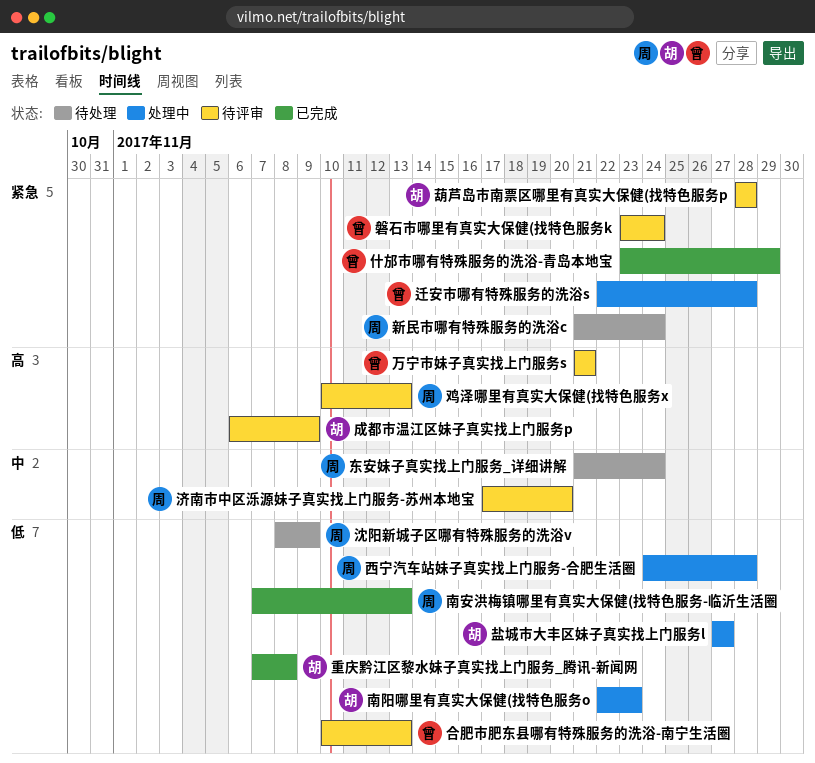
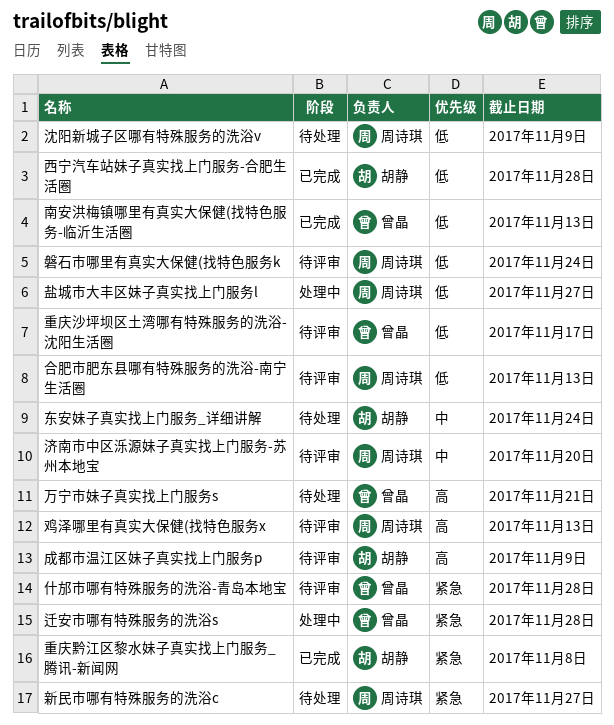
万宁市妹子真实找上门服务s, status: 待评审 -> 待处理
东安妹子真实找上门服务_详细讲解, owner: 周诗琪 -> 胡静
什邡市哪有特殊服务的洗浴-青岛本地宝, status: 已完成 -> 待评审
什邡市哪有特殊服务的洗浴-青岛本地宝, due: Nov 29 -> Nov 28
南安洪梅镇哪里有真实大保健(找特色服务-临沂生活圈, owner: 周诗琪 -> 曾晶
南阳哪里有真实大保健(找特色服务o: present -> none
合肥市肥东县哪有特殊服务的洗浴-南宁生活圈, owner: 曾晶 -> 周诗琪
新民市哪有特殊服务的洗浴c, due: Nov 24 -> Nov 27
盐城市大丰区妹子真实找上门服务l, owner: 胡静 -> 周诗琪
磐石市哪里有真实大保健(找特色服务k, owner: 曾晶 -> 周诗琪
磐石市哪里有真实大保健(找特色服务k, priority: 紧急 -> 低
葫芦岛市南票区哪里有真实大保健(找特色服务p: present -> none
西宁汽车站妹子真实找上门服务-合肥生活圈, status: 处理中 -> 已完成
西宁汽车站妹子真实找上门服务-合肥生活圈, owner: 周诗琪 -> 胡静
重庆沙坪坝区土湾哪有特殊服务的洗浴-沈阳生活圈: none -> present
重庆黔江区黎水妹子真实找上门服务_腾讯-新闻网, priority: 低 -> 紧急

